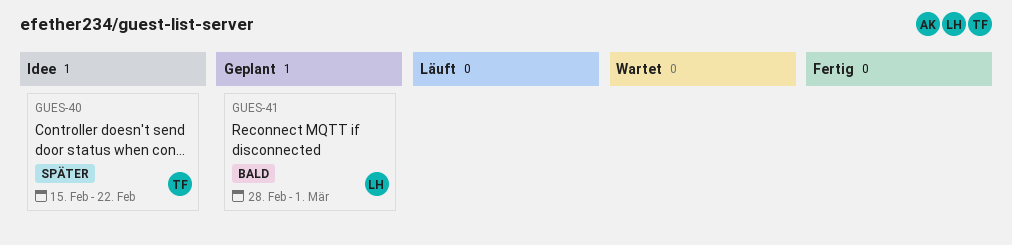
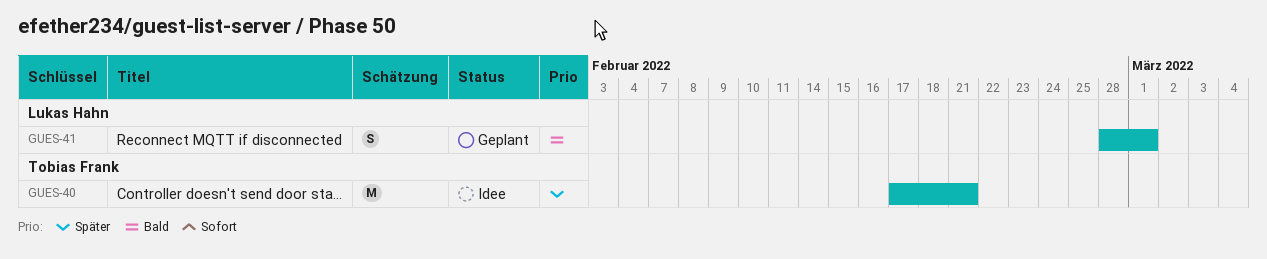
GUES-40, start: Feb 15 -> Feb 17
GUES-40, due: Feb 22 -> Feb 21

